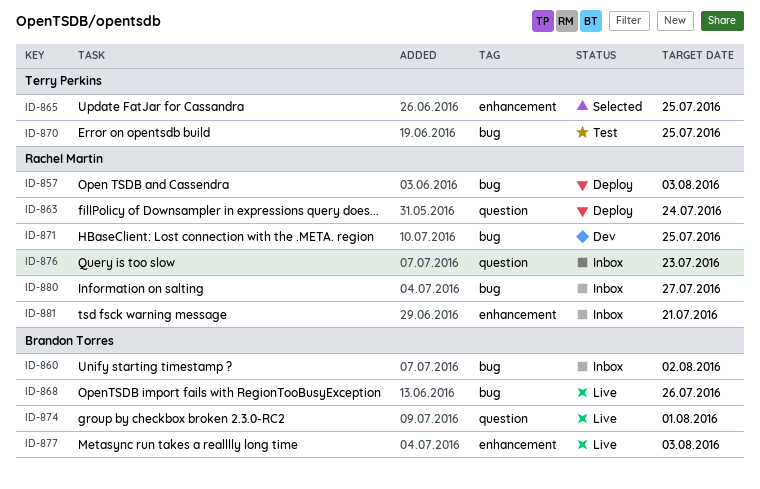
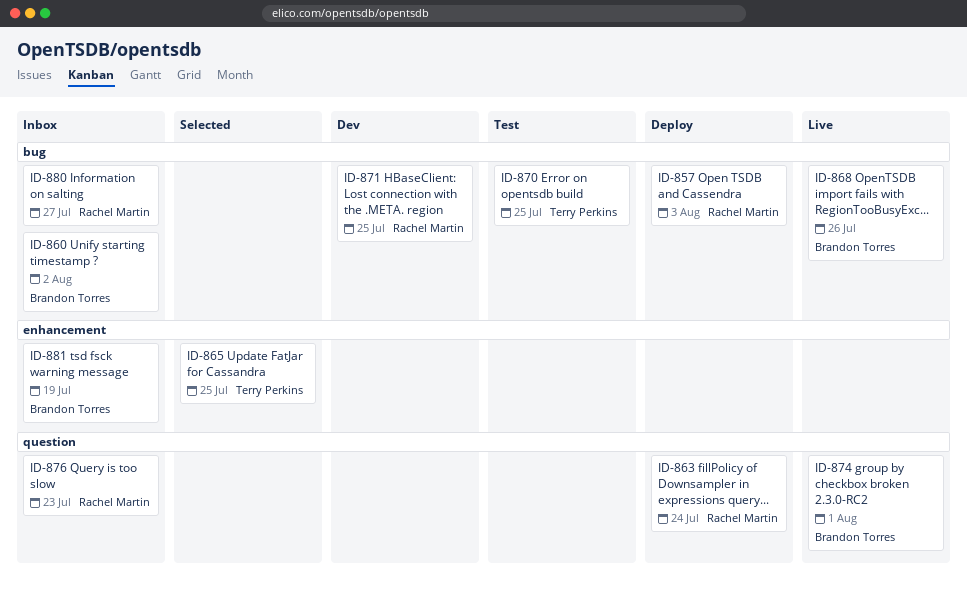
ID-877: present -> none
ID-881, owner: Rachel Martin -> Brandon Torres
ID-881, due: Jul 21 -> Jul 19

